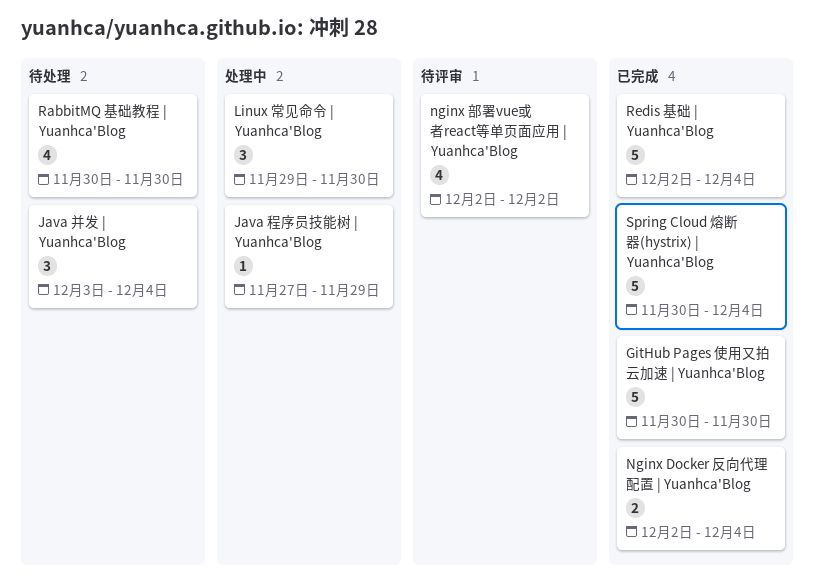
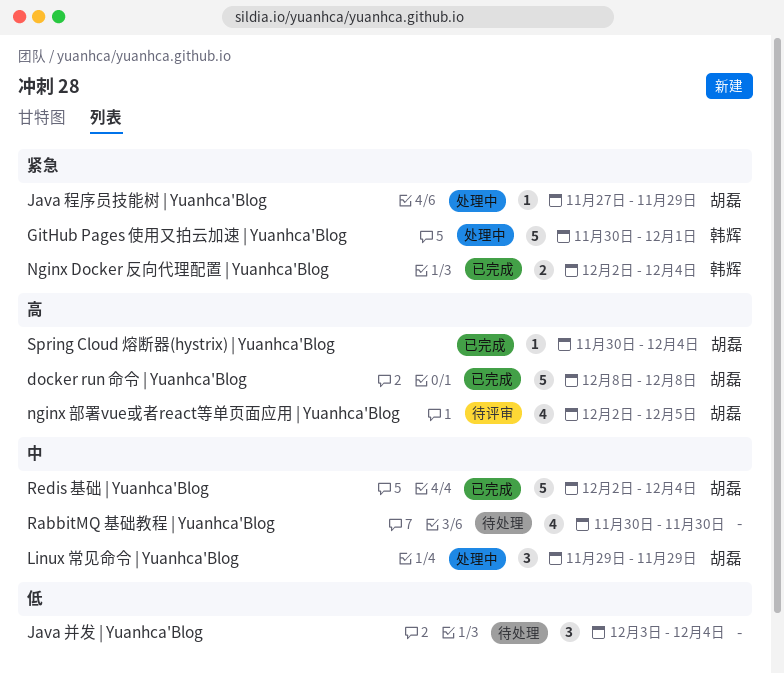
docker run 命令 | Yuanhca'Blog: none -> present
GitHub Pages 使用又拍云加速 | Yuanhca'Blog, status: 已完成 -> 处理中
GitHub Pages 使用又拍云加速 | Yuanhca'Blog, due: Nov 30 -> Dec 1
Linux 常见命令 | Yuanhca'Blog, due: Nov 30 -> Nov 29
nginx 部署vue或者react等单页面应用 | Yuanhca'Blog, due: Dec 2 -> Dec 5
Spring Cloud 熔断器(hystrix) | Yuanhca'Blog, estimate: 5 -> 1

